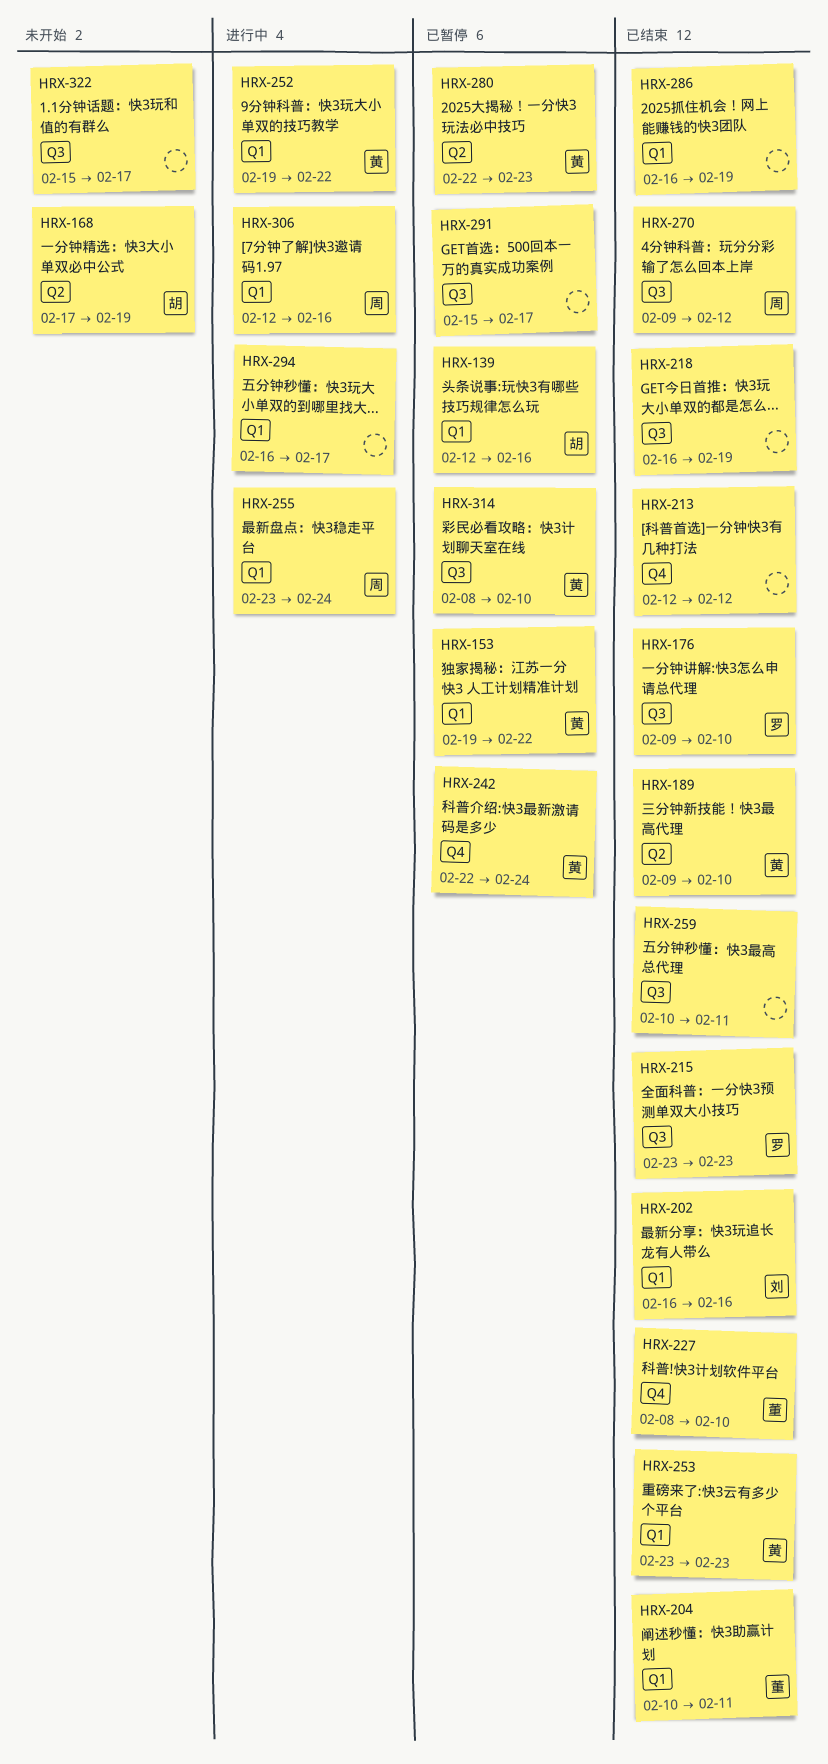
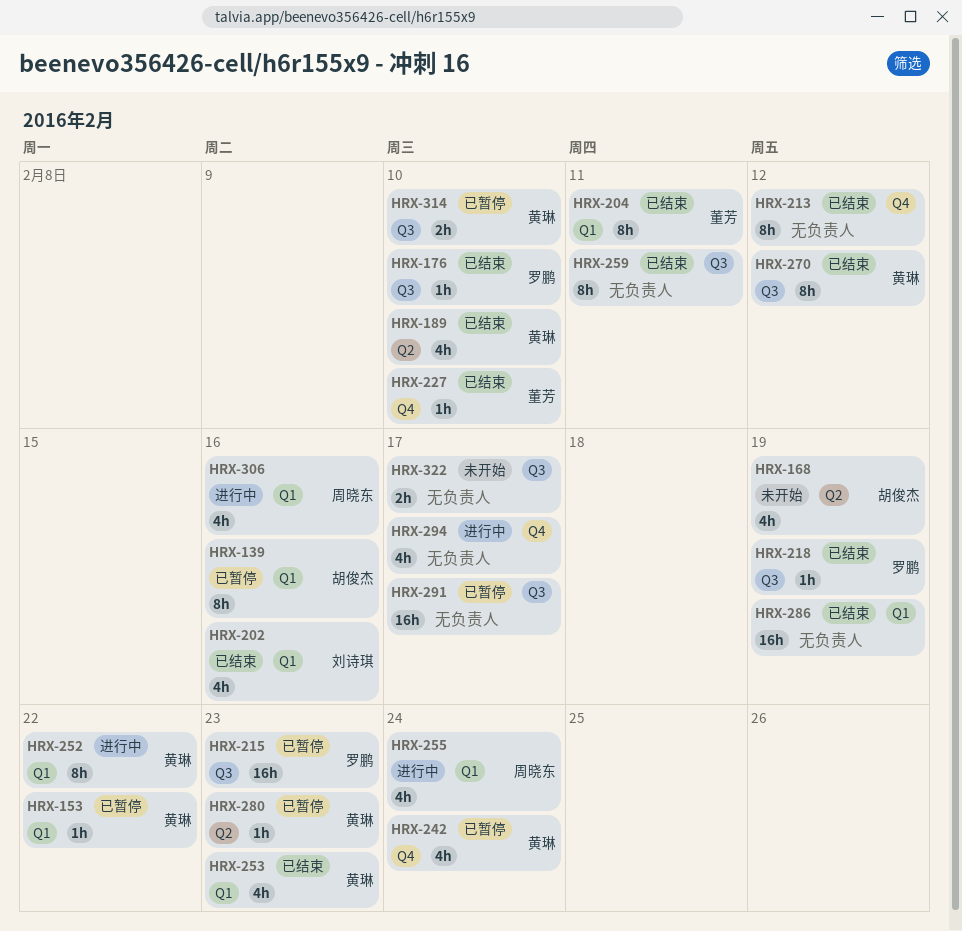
HRX-215, status: 已结束 -> 已暂停
HRX-218, owner: none -> 罗鹏
HRX-270, owner: 周晓东 -> 黄琳
HRX-294, label: Q1 -> Q4

